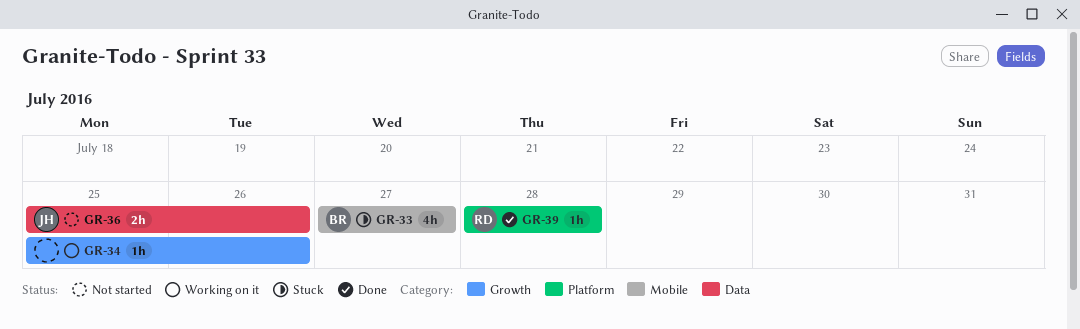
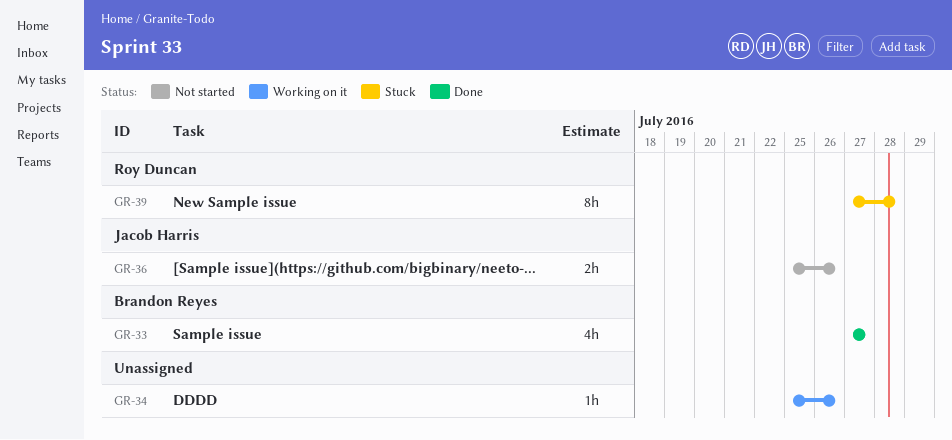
GR-33, status: Stuck -> Done
GR-39, status: Done -> Stuck
GR-39, estimate: 1h -> 8h
GR-39, start: Jul 28 -> Jul 27

